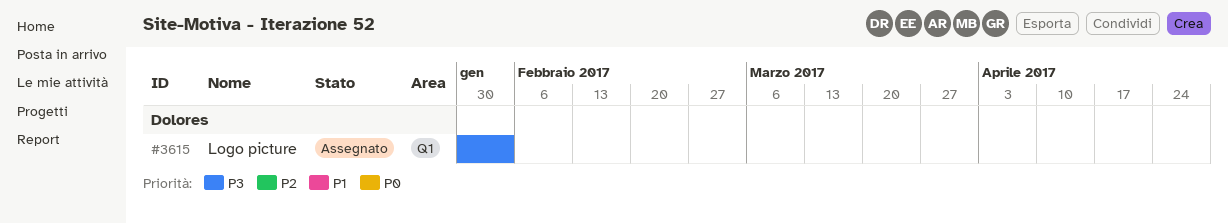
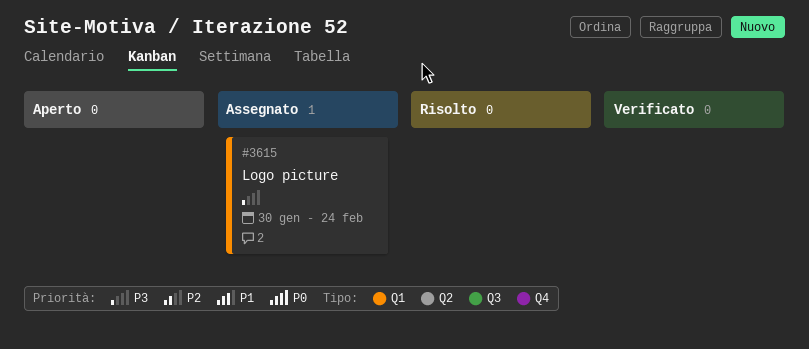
#3615, due: Feb 3 -> Feb 24

